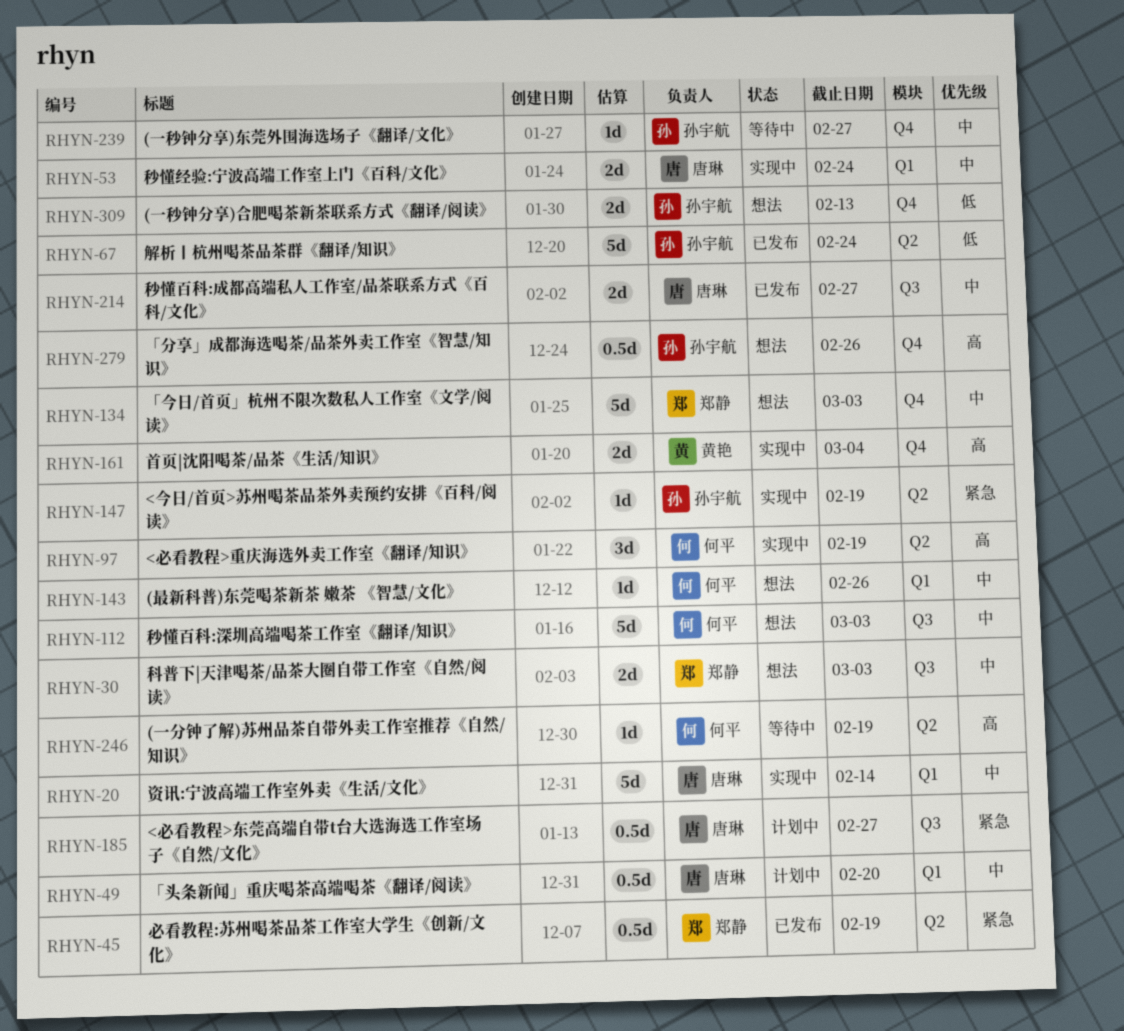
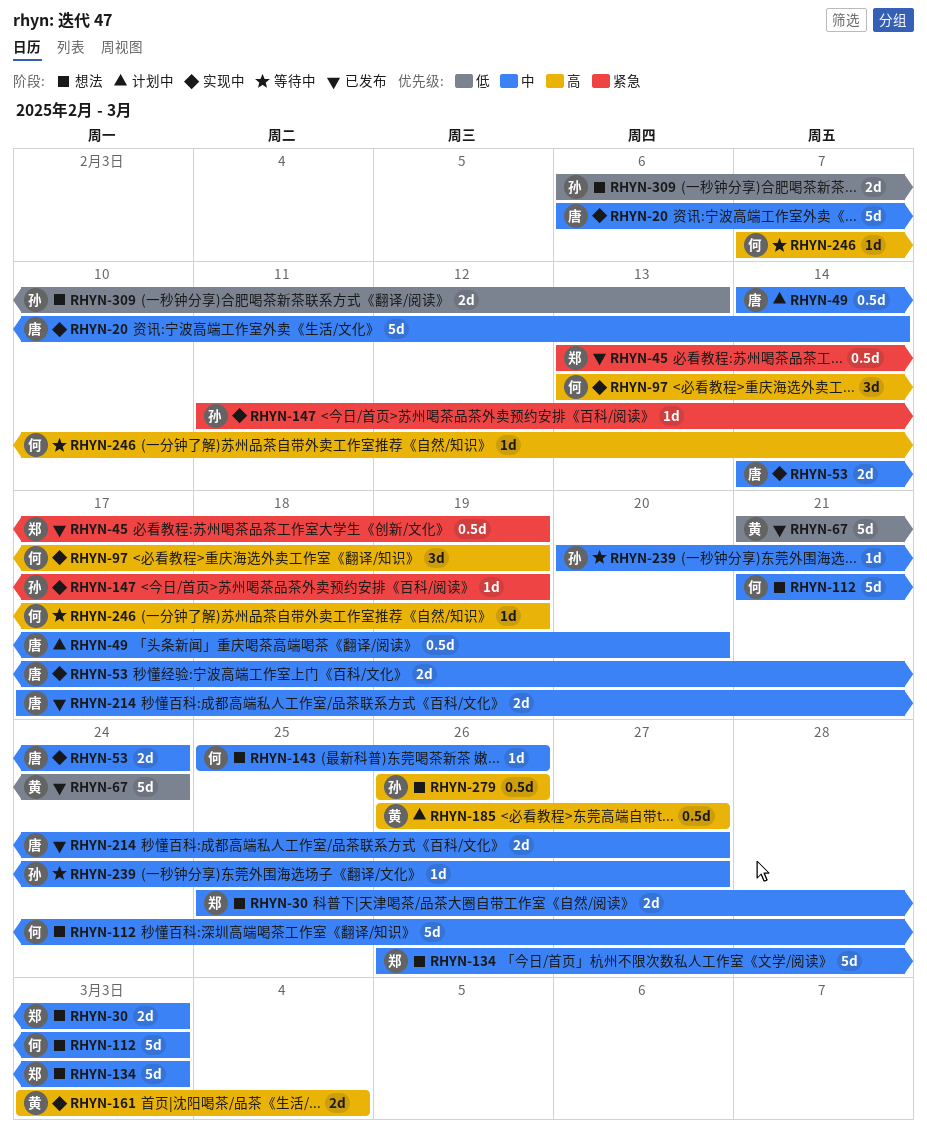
RHYN-67, owner: 孙宇航 -> 黄艳
RHYN-185, owner: 唐琳 -> 黄艳
RHYN-185, priority: 紧急 -> 高

